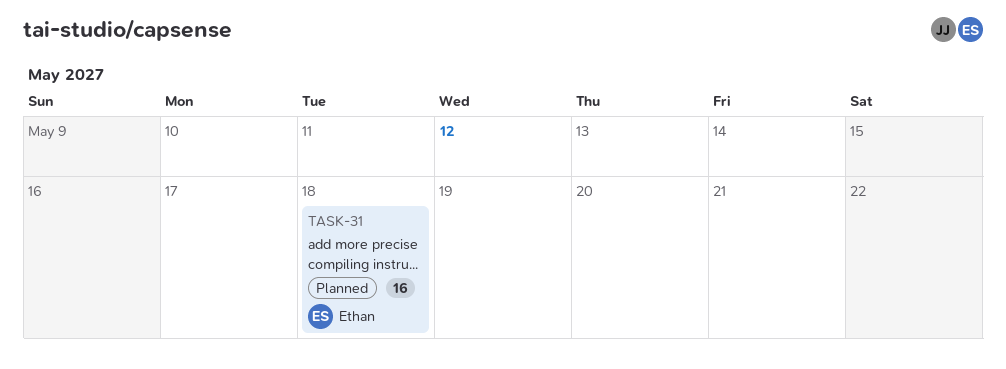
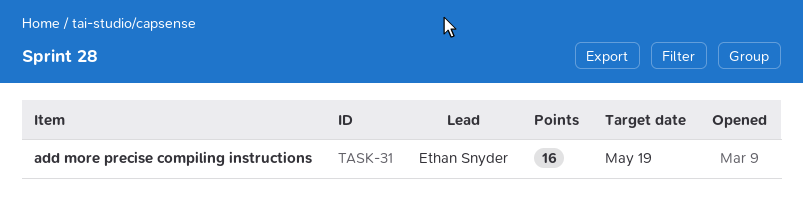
TASK-31, due: May 18 -> May 19

